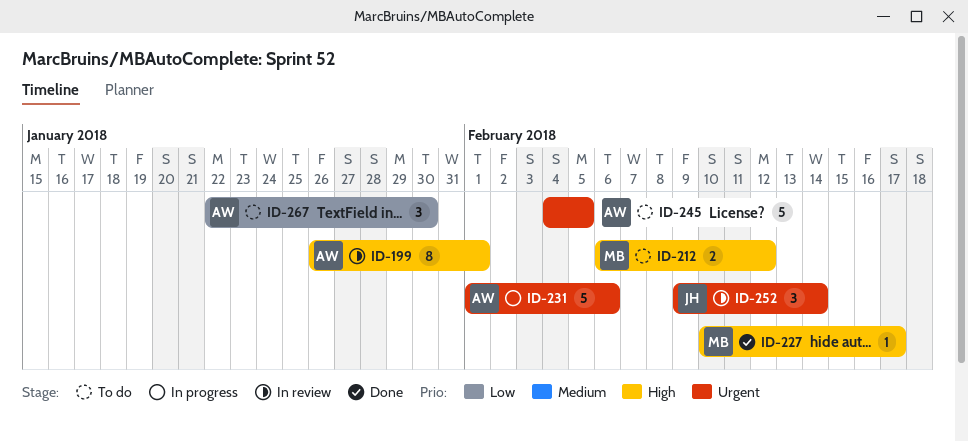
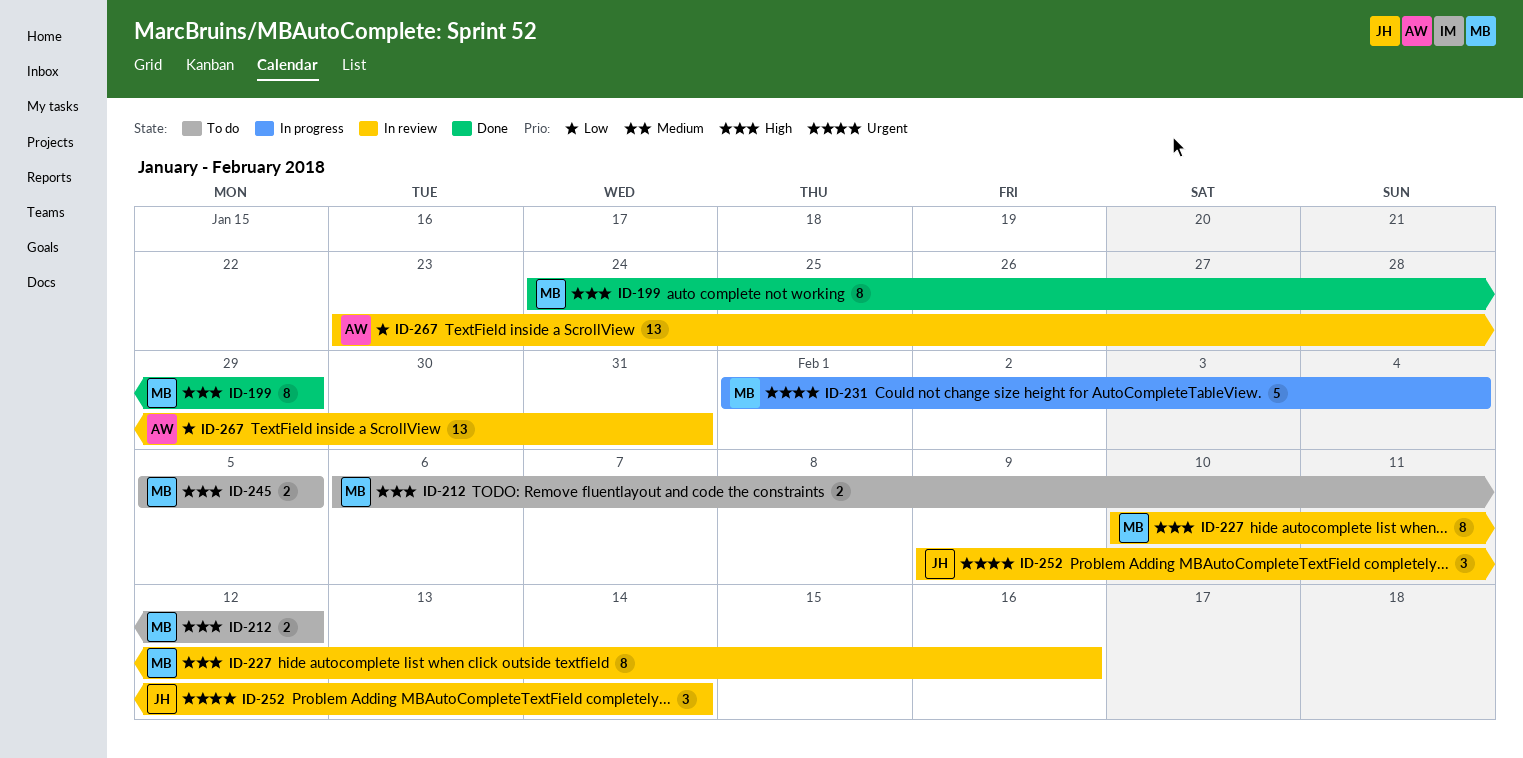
ID-199, status: In review -> Done
ID-199, owner: AW -> MB
ID-199, start: Jan 26 -> Jan 24
ID-199, due: Feb 1 -> Jan 29
ID-227, status: Done -> In review
ID-227, estimate: 1 -> 8
ID-227, due: Feb 17 -> Feb 16
ID-231, owner: AW -> MB
ID-231, due: Feb 6 -> Feb 4
ID-245, owner: AW -> MB
ID-245, priority: Urgent -> High
ID-245, estimate: 5 -> 2
ID-245, start: Feb 4 -> Feb 5
ID-267, status: To do -> In review
ID-267, estimate: 3 -> 13
ID-267, start: Jan 22 -> Jan 23
ID-267, due: Jan 30 -> Jan 31

